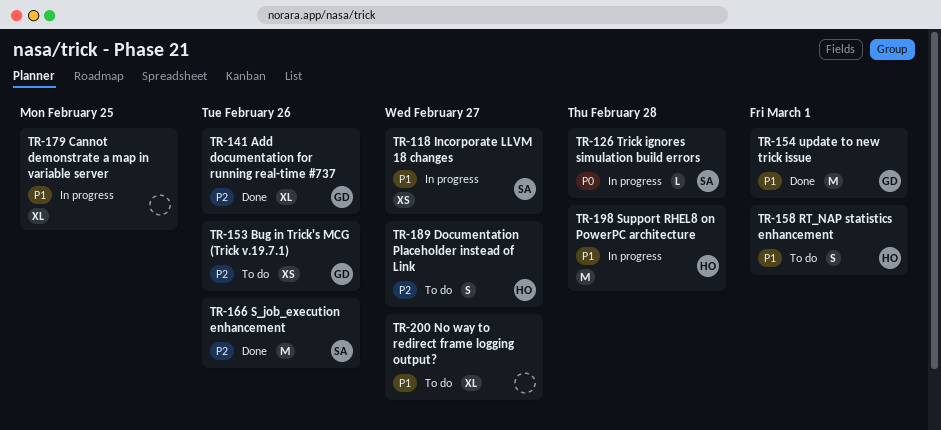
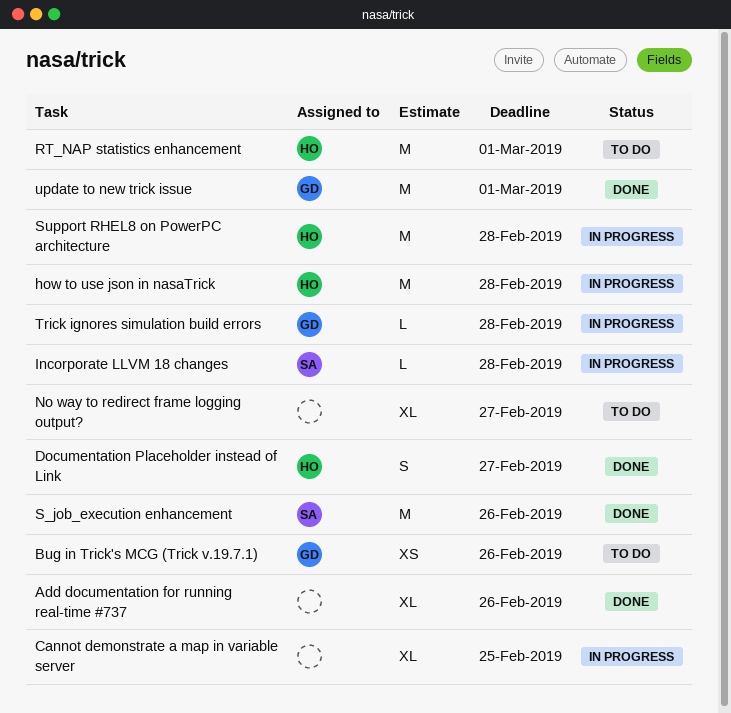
Add documentation for running real-time #737, owner: GD -> none
Documentation Placeholder instead of Link, status: To do -> Done
how to use json in nasaTrick: none -> present
Incorporate LLVM 18 changes, estimate: XS -> L
Incorporate LLVM 18 changes, due: Feb 27 -> Feb 28
RT_NAP statistics enhancement, estimate: S -> M
Trick ignores simulation build errors, owner: SA -> GD

